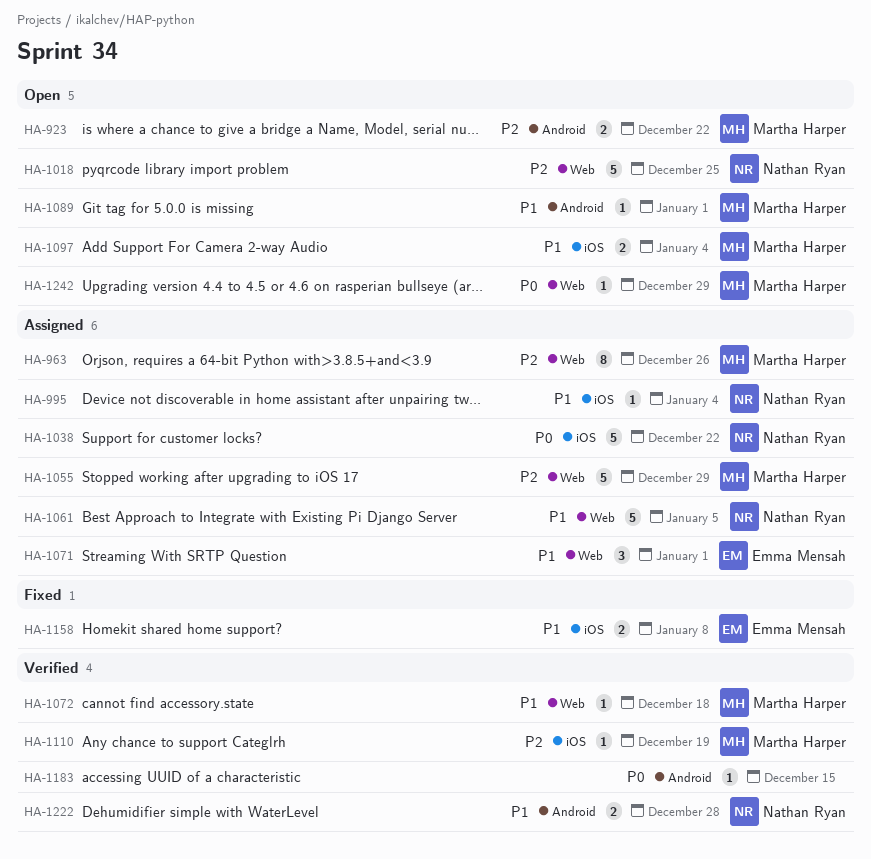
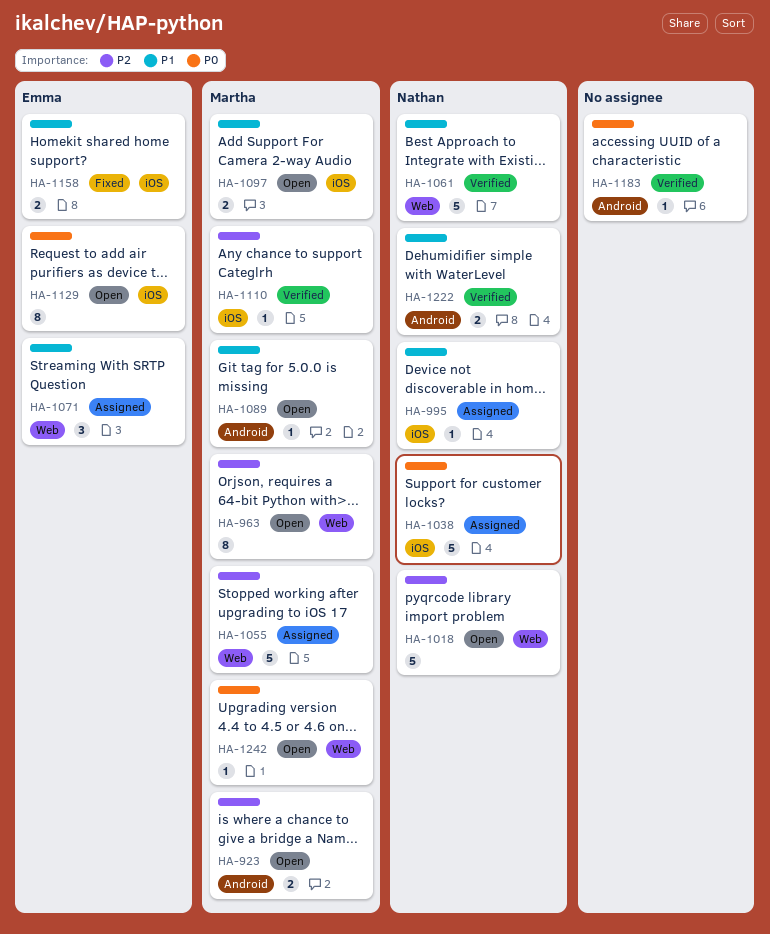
HA-963, status: Assigned -> Open
HA-1061, status: Assigned -> Verified
HA-1072: present -> none
HA-1129: none -> present

